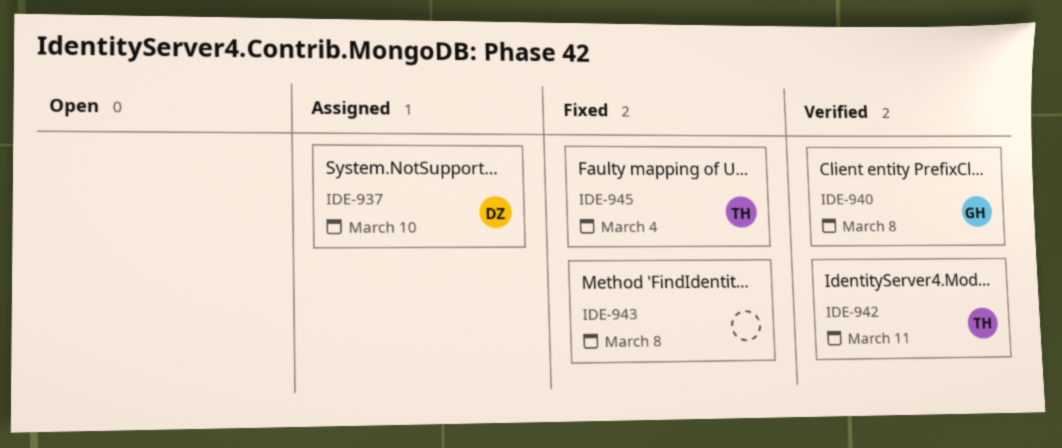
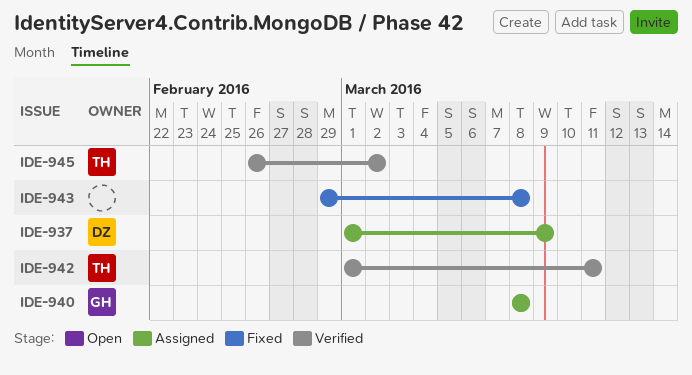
IDE-937, due: Mar 10 -> Mar 9
IDE-940, status: Verified -> Assigned
IDE-945, status: Fixed -> Verified
IDE-945, due: Mar 4 -> Mar 2

